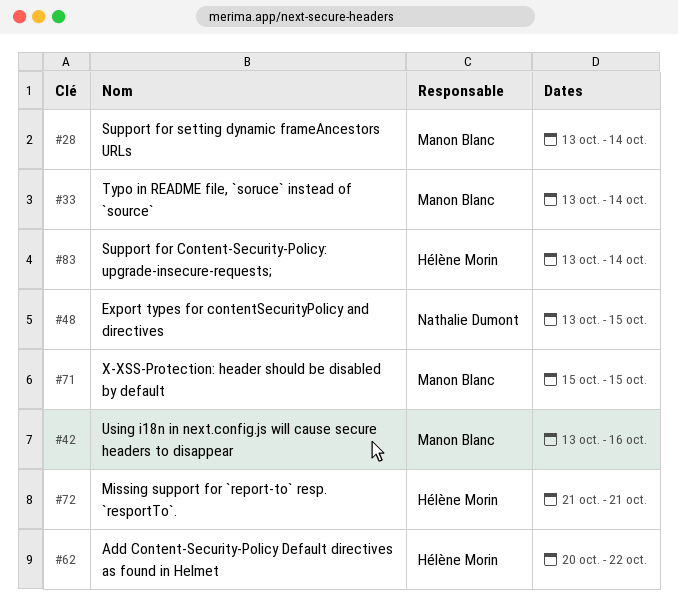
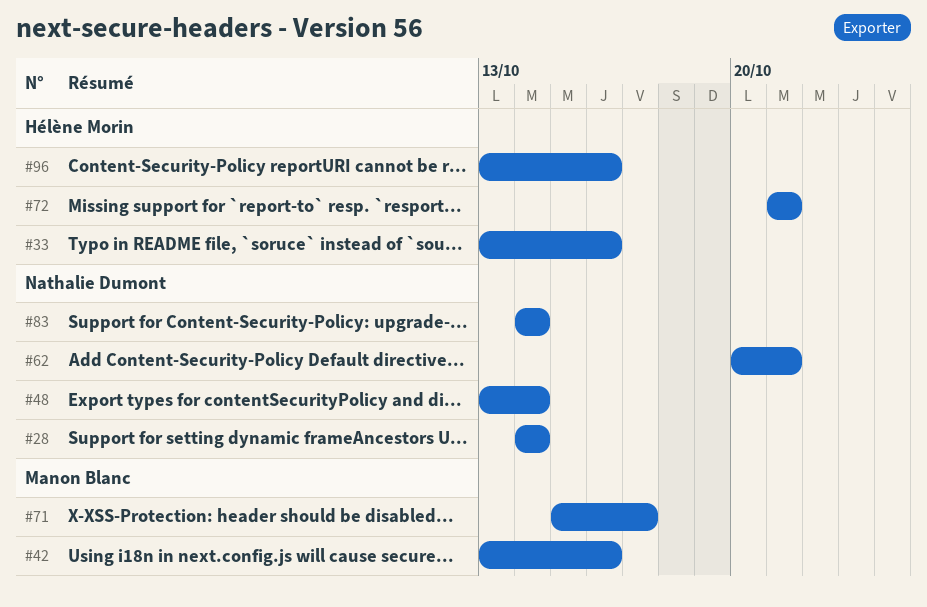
#28, owner: Manon Blanc -> Nathalie Dumont
#28, start: Oct 13 -> Oct 14
#33, owner: Manon Blanc -> Hélène Morin
#33, due: Oct 14 -> Oct 16
#48, due: Oct 15 -> Oct 14
#62, owner: Hélène Morin -> Nathalie Dumont
#62, due: Oct 22 -> Oct 21
#71, due: Oct 15 -> Oct 17
#83, owner: Hélène Morin -> Nathalie Dumont
#83, start: Oct 13 -> Oct 14
#96: none -> present

